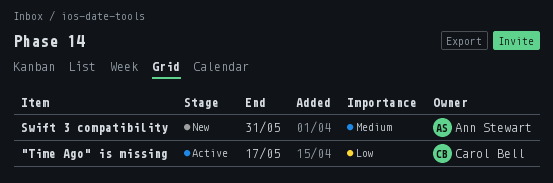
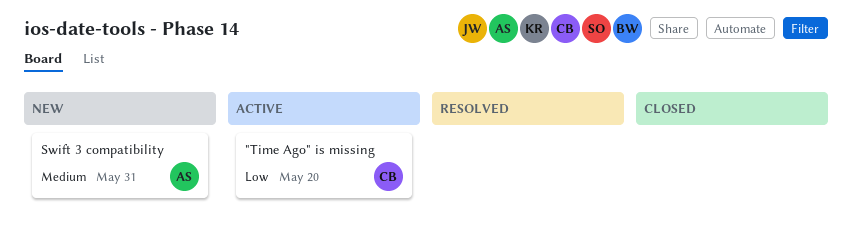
"Time Ago" is missing, due: May 17 -> May 20

